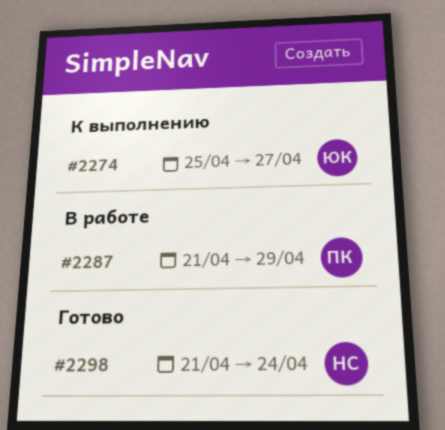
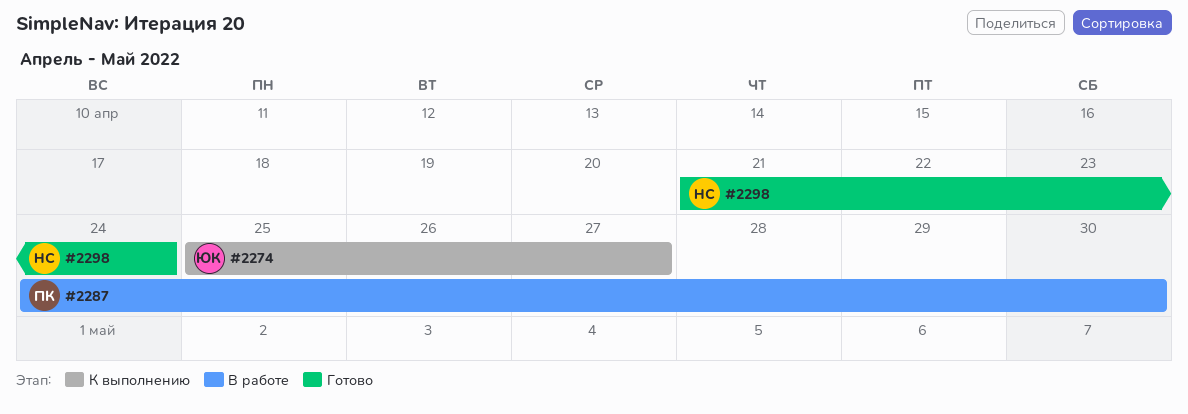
#2287, start: Apr 21 -> Apr 24
#2287, due: Apr 29 -> Apr 30

